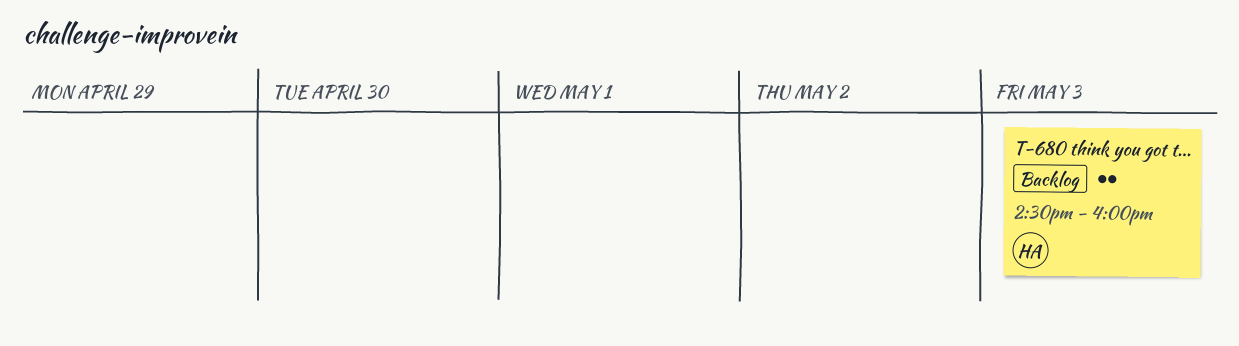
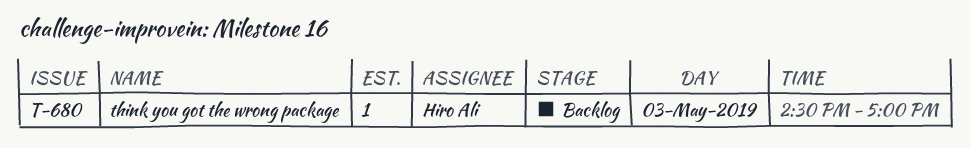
T-680, estimate: 2 -> 1
T-680, ends: 16:00 -> 17:00

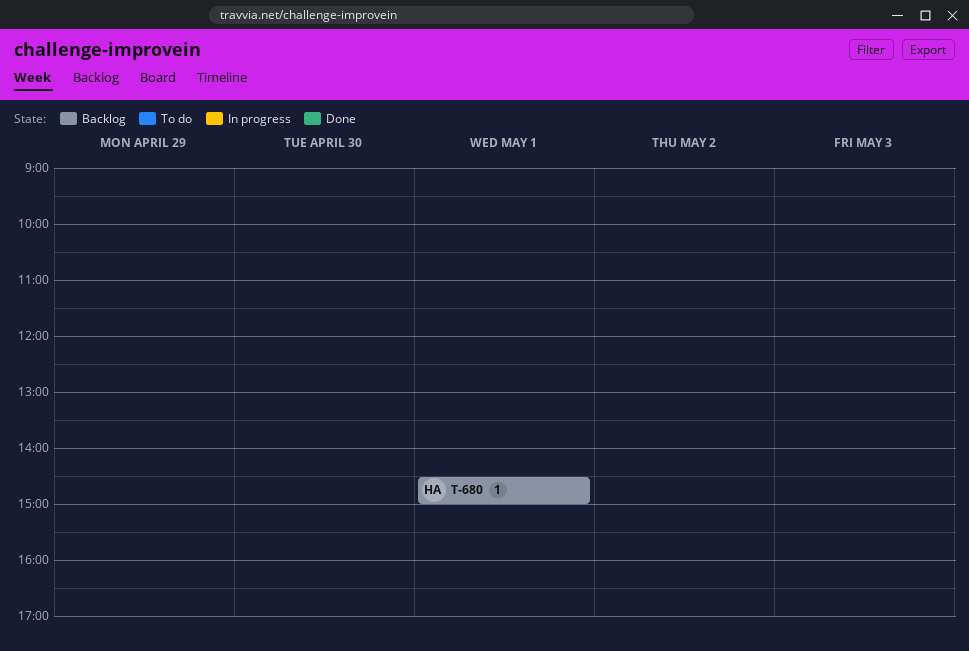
T-680, day: May 3 -> May 1
T-680, ends: 17:00 -> 15:00

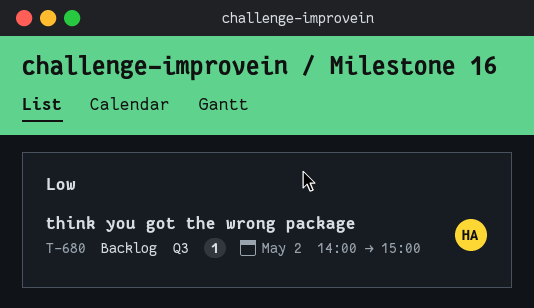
T-680, day: May 1 -> May 2
T-680, begins: 14:30 -> 14:00

